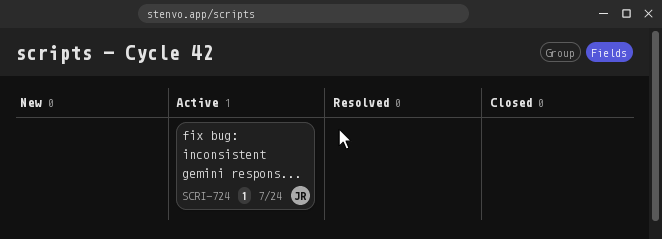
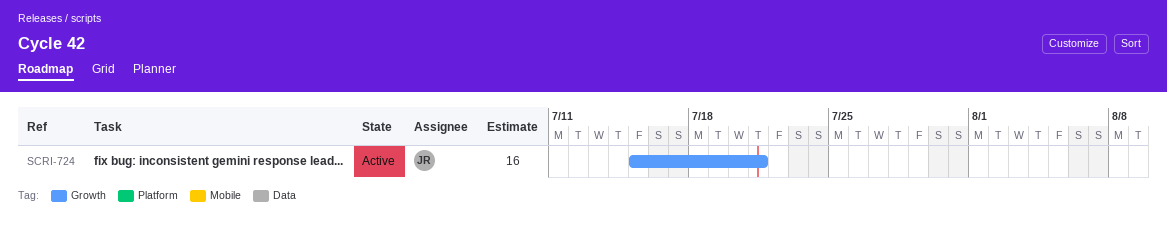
SCRI-724, estimate: 1 -> 16
SCRI-724, due: Jul 24 -> Jul 21

